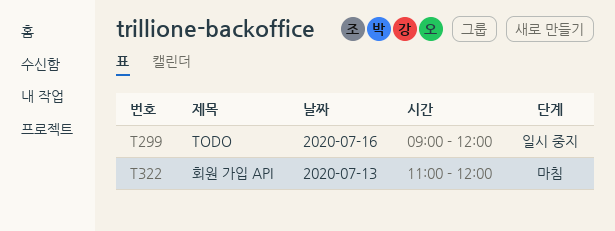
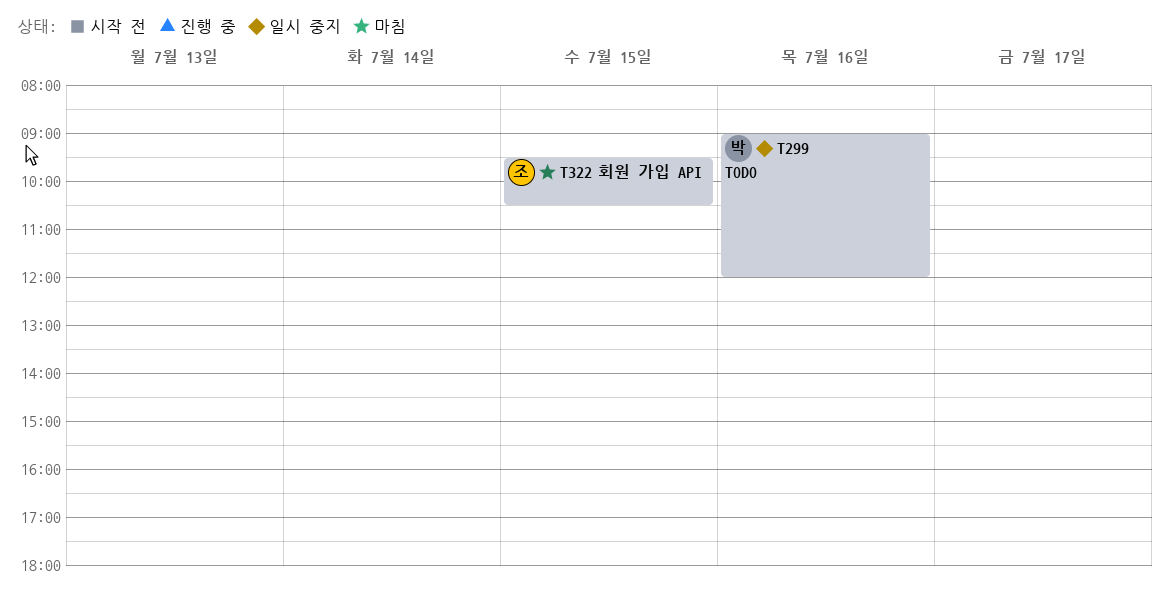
T322, day: Jul 13 -> Jul 15
T322, begins: 11:00 -> 09:30
T322, ends: 12:00 -> 10:30

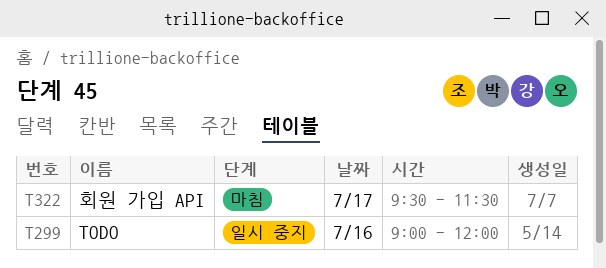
T322, day: Jul 15 -> Jul 17
T322, ends: 10:30 -> 11:30

